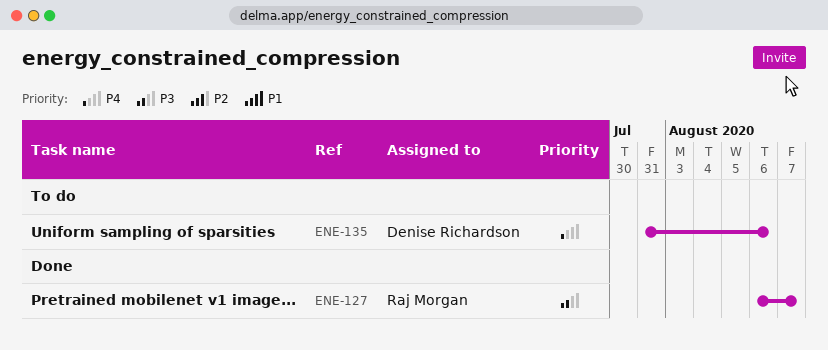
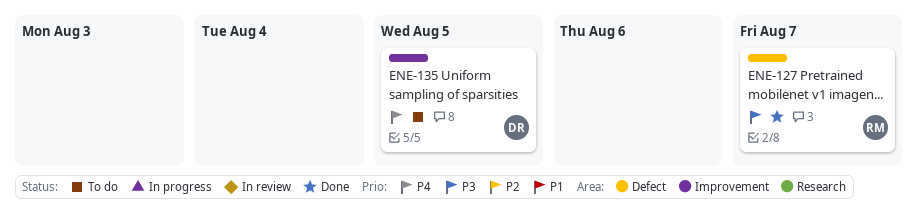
ENE-135, due: Aug 6 -> Aug 5

